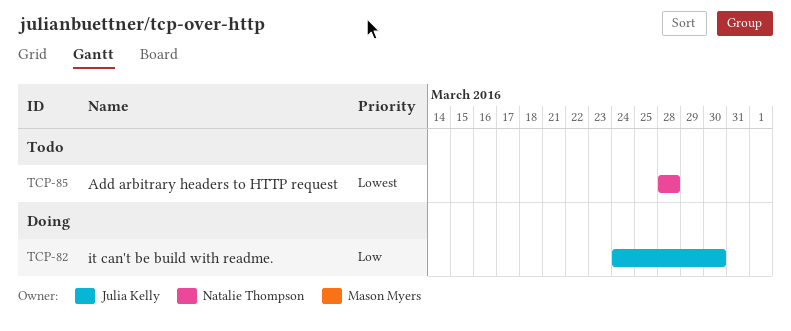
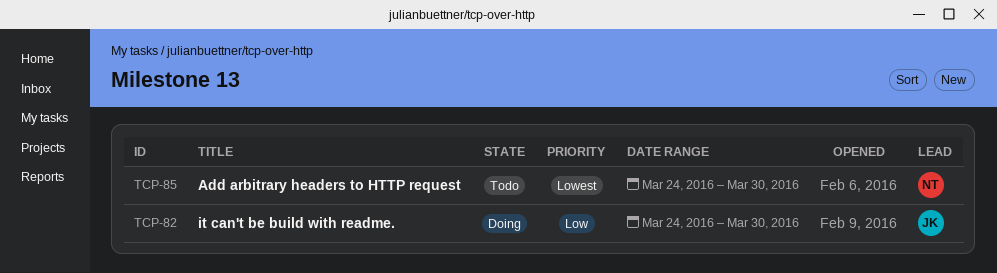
TCP-85, start: Mar 28 -> Mar 24
TCP-85, due: Mar 28 -> Mar 30

